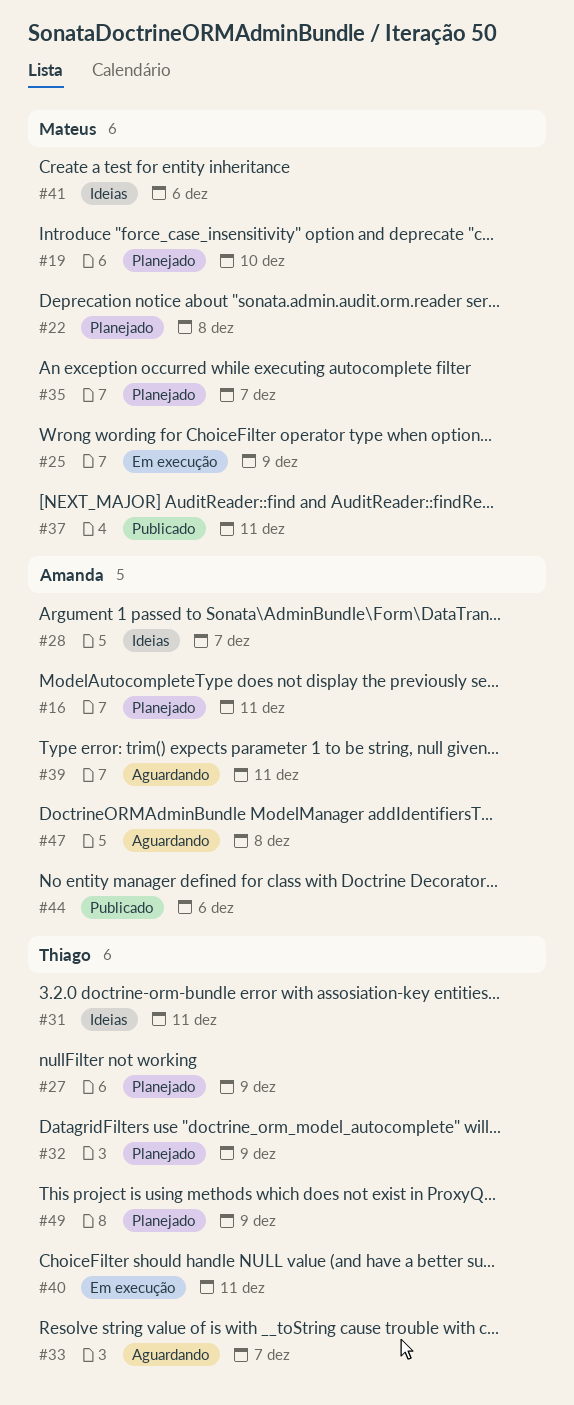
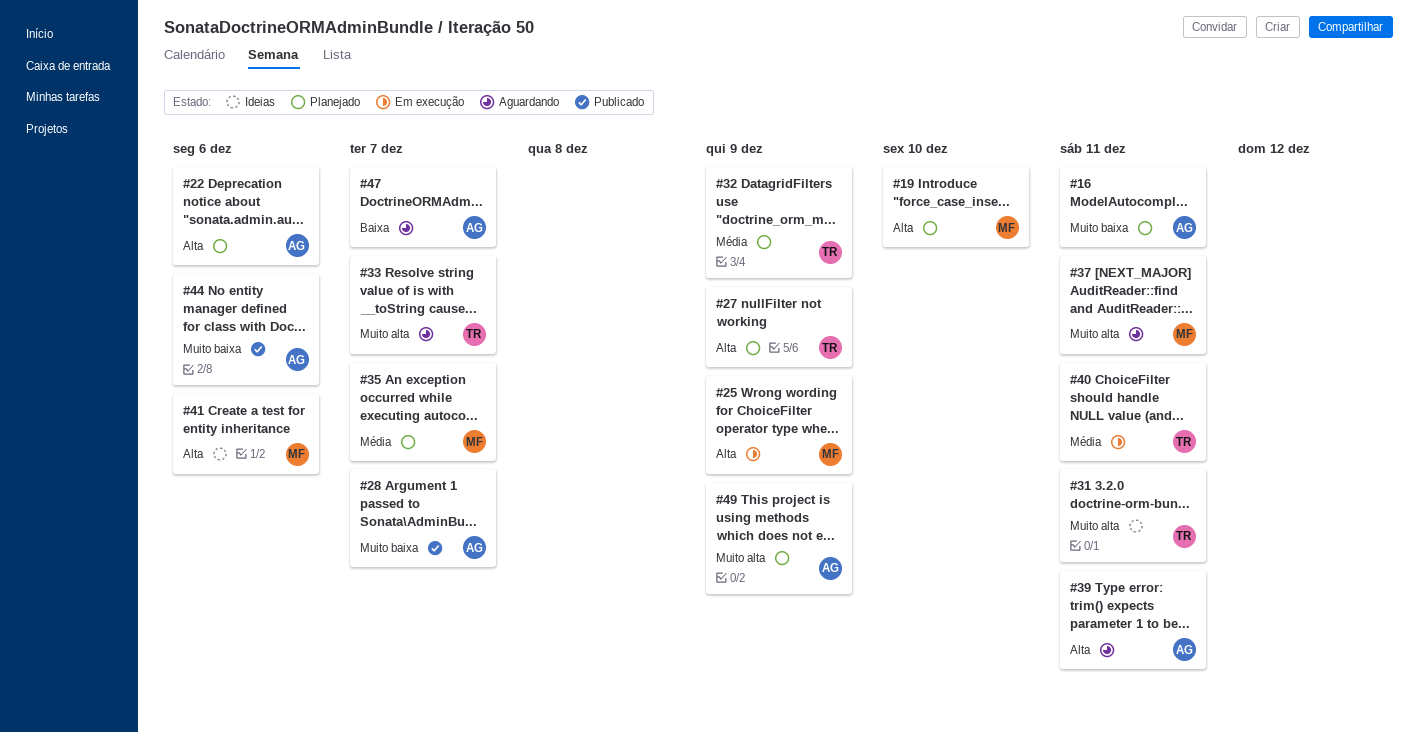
#22, owner: Mateus -> Amanda
#22, due: Dec 8 -> Dec 6
#28, status: Ideias -> Publicado
#37, status: Publicado -> Aguardando
#47, due: Dec 8 -> Dec 7
#49, owner: Thiago -> Amanda

